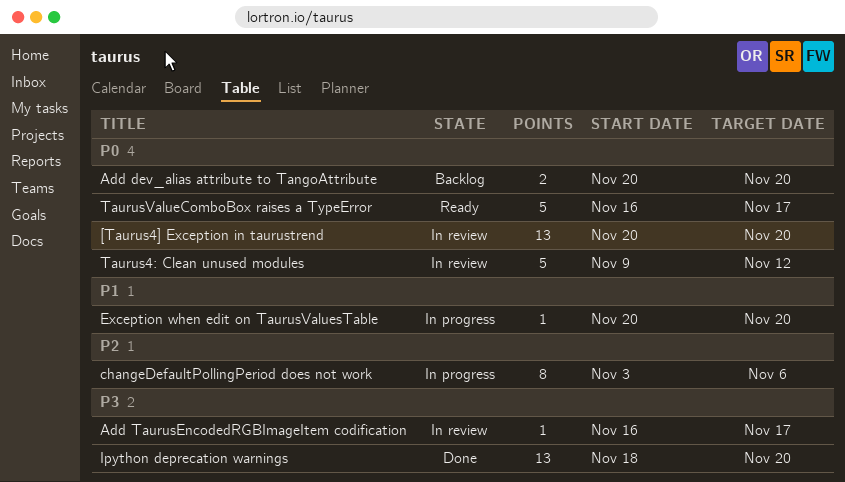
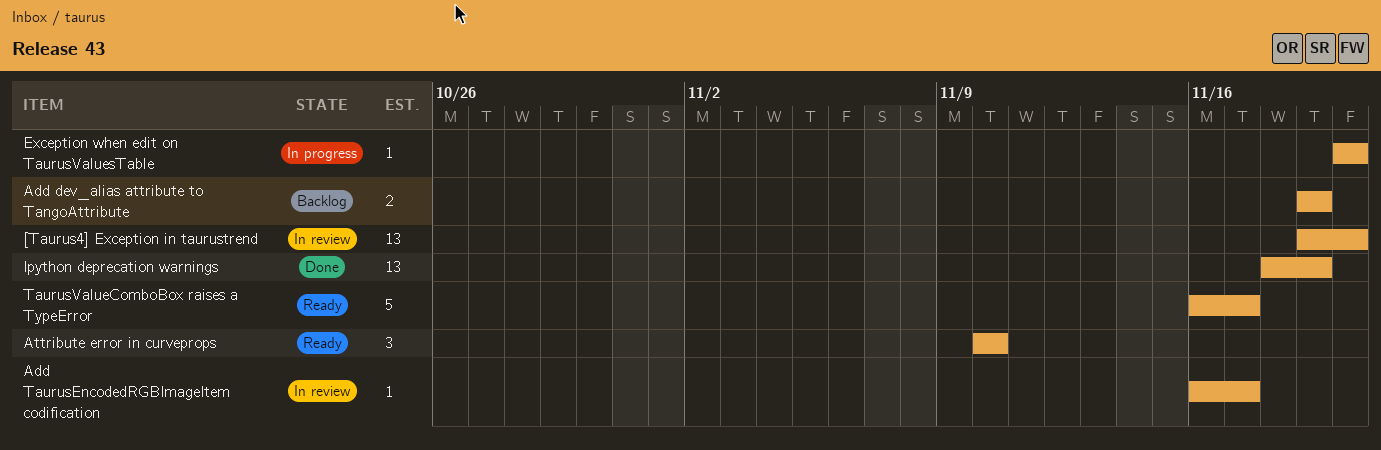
[Taurus4] Exception in taurustrend, start: Nov 20 -> Nov 19
Add dev_alias attribute to TangoAttribute, start: Nov 20 -> Nov 19
Add dev_alias attribute to TangoAttribute, due: Nov 20 -> Nov 19
Attribute error in curveprops: none -> present
changeDefaultPollingPeriod does not work: present -> none
Ipython deprecation warnings, due: Nov 20 -> Nov 19
Taurus4: Clean unused modules: present -> none

